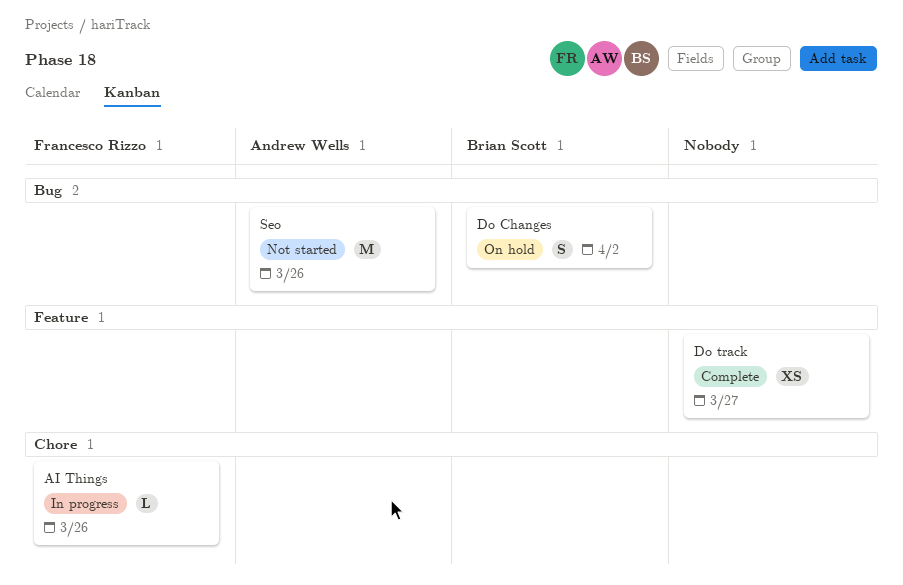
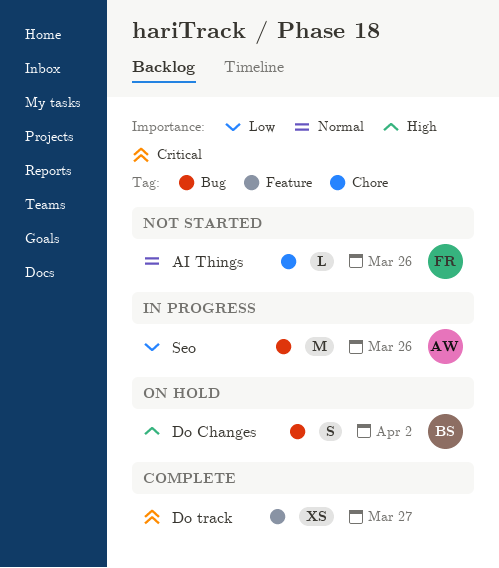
AI Things, status: In progress -> Not started
Seo, status: Not started -> In progress

